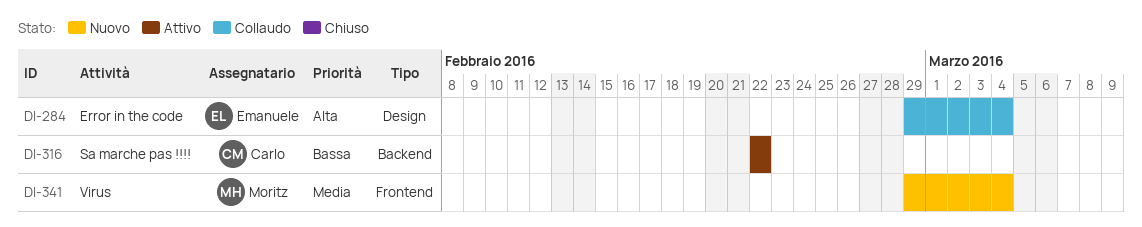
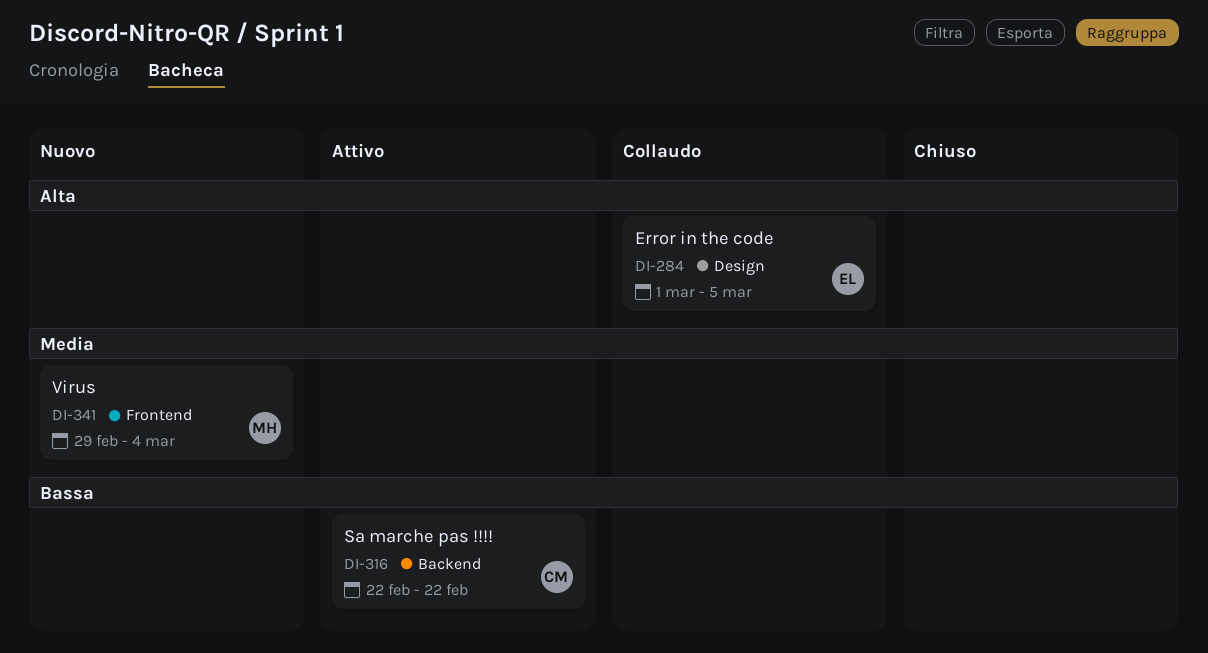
DI-284, start: Feb 29 -> Mar 1
DI-284, due: Mar 4 -> Mar 5

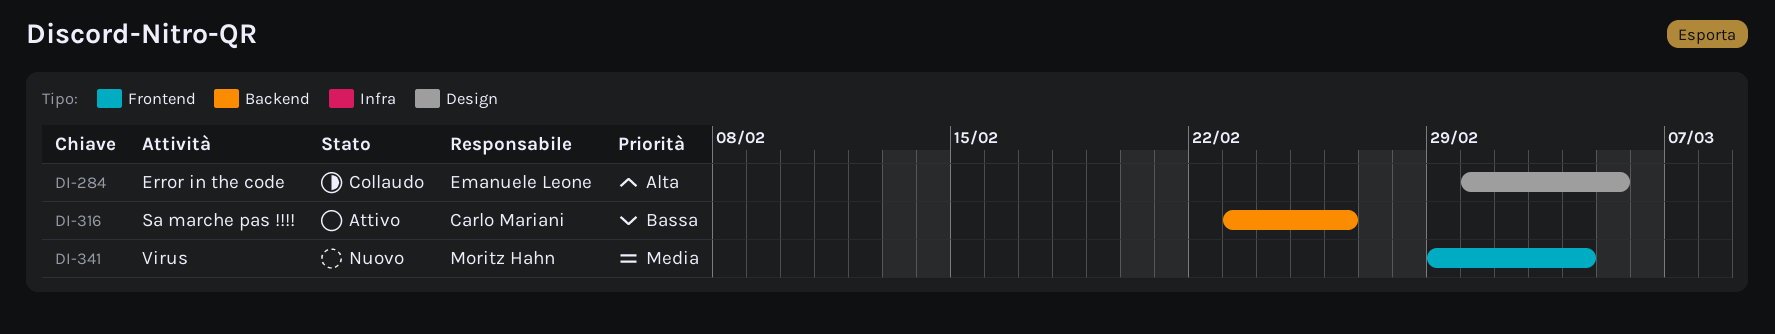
DI-316, start: Feb 22 -> Feb 23
DI-316, due: Feb 22 -> Feb 26

